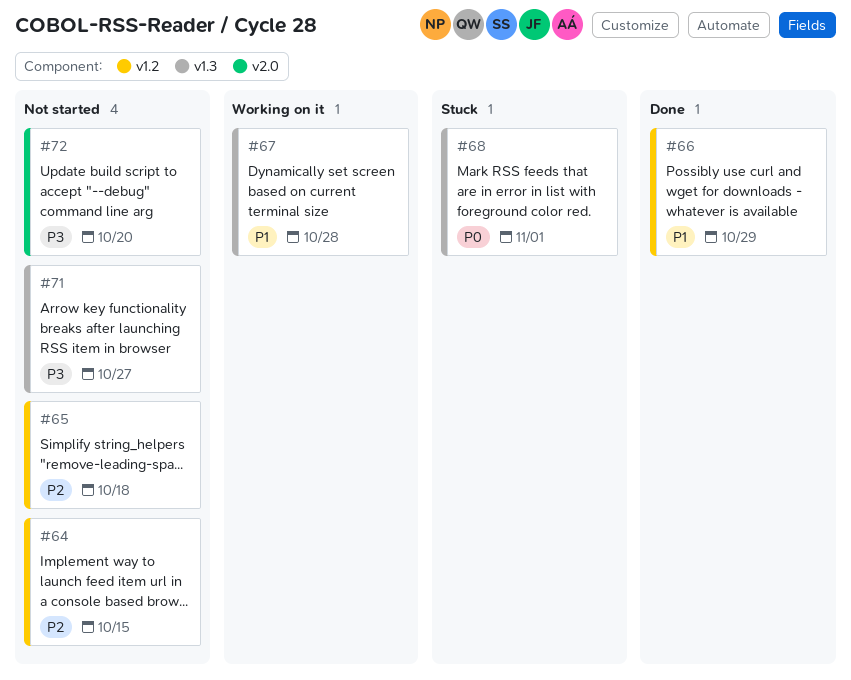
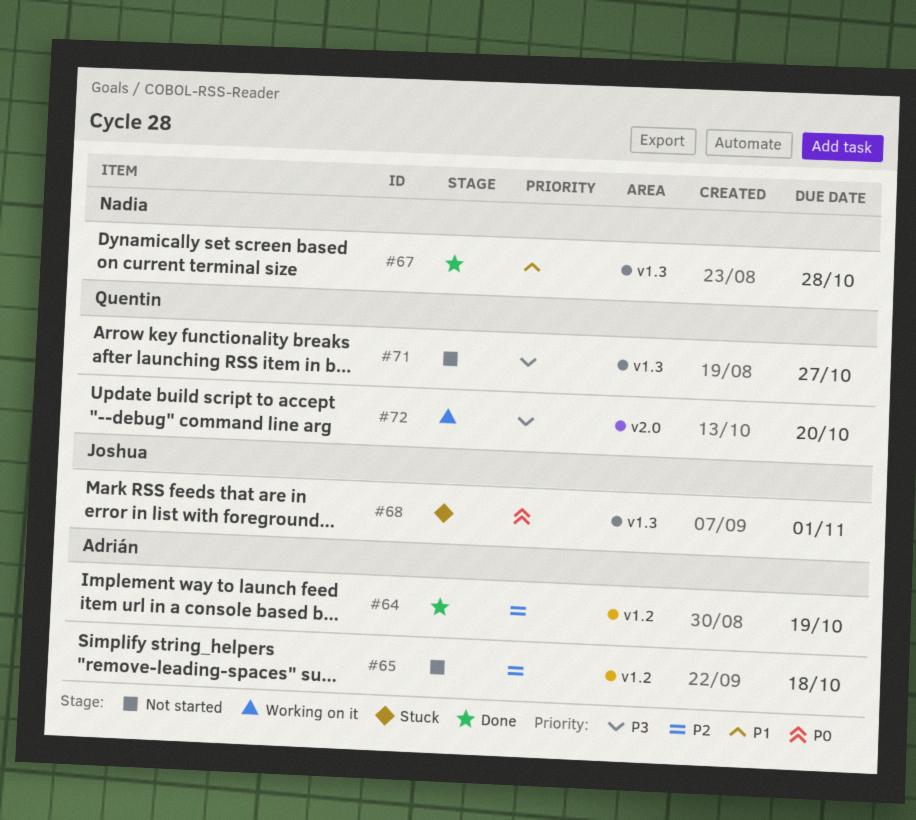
#64, status: Not started -> Done
#64, due: Oct 15 -> Oct 19
#66: present -> none
#67, status: Working on it -> Done
#72, status: Not started -> Working on it

